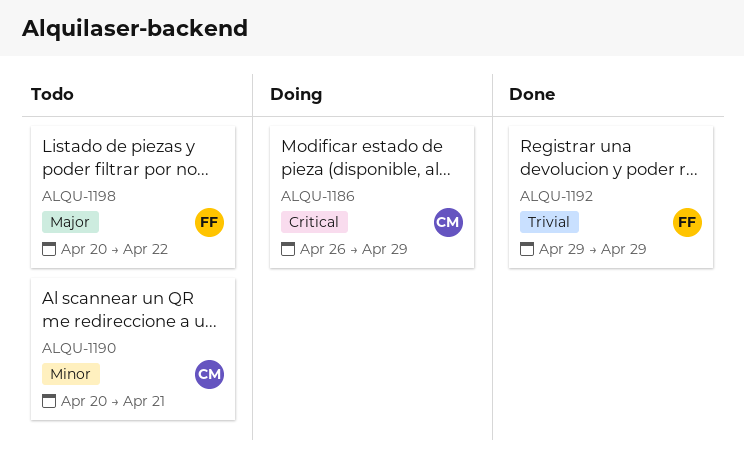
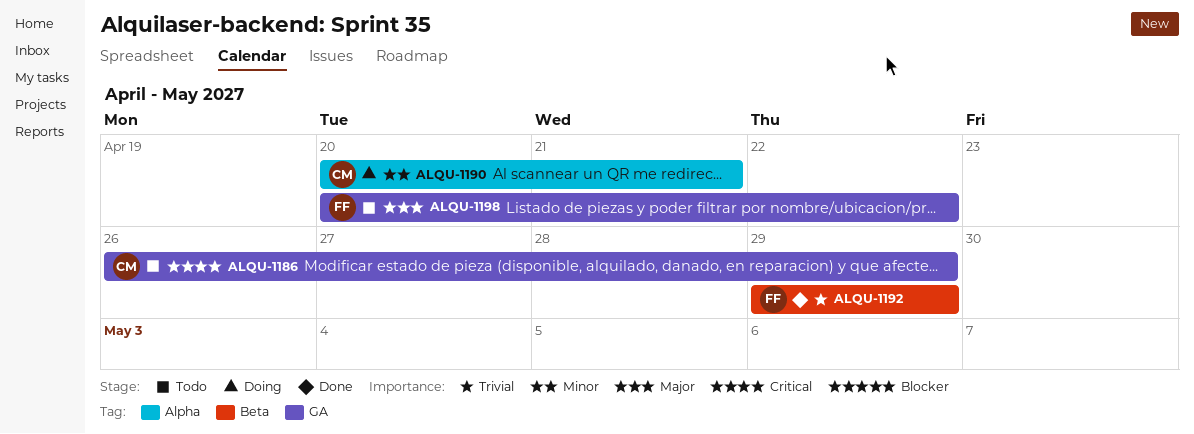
ALQU-1186, status: Doing -> Todo
ALQU-1190, status: Todo -> Doing

